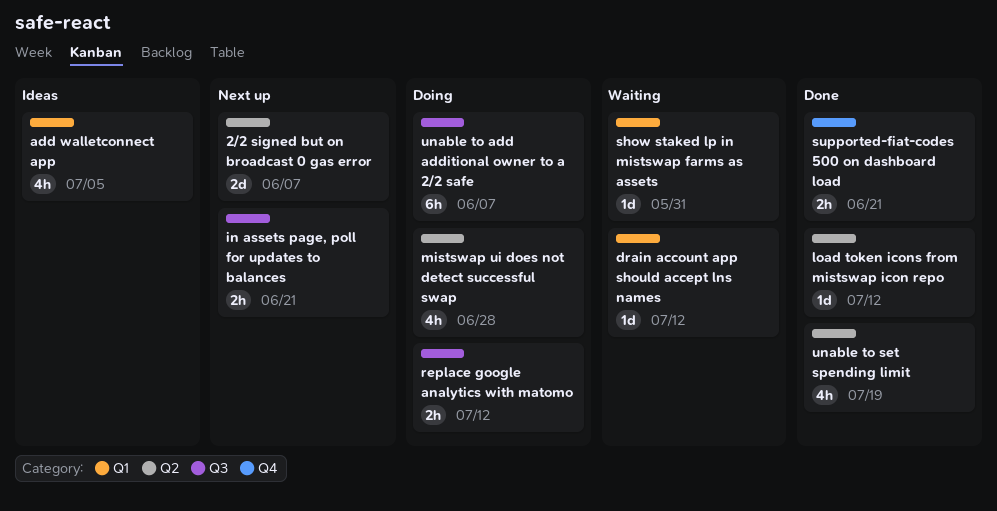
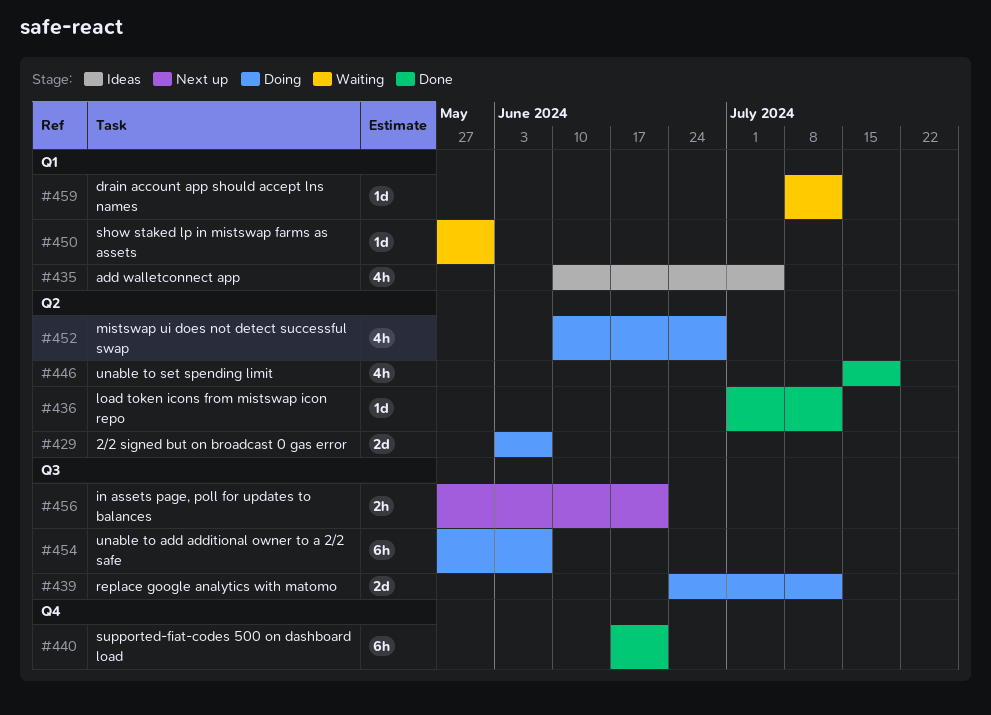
2/2 signed but on broadcast 0 gas error, status: Next up -> Doing
replace google analytics with matomo, estimate: 2h -> 2d
supported-fiat-codes 500 on dashboard load, estimate: 2h -> 6h

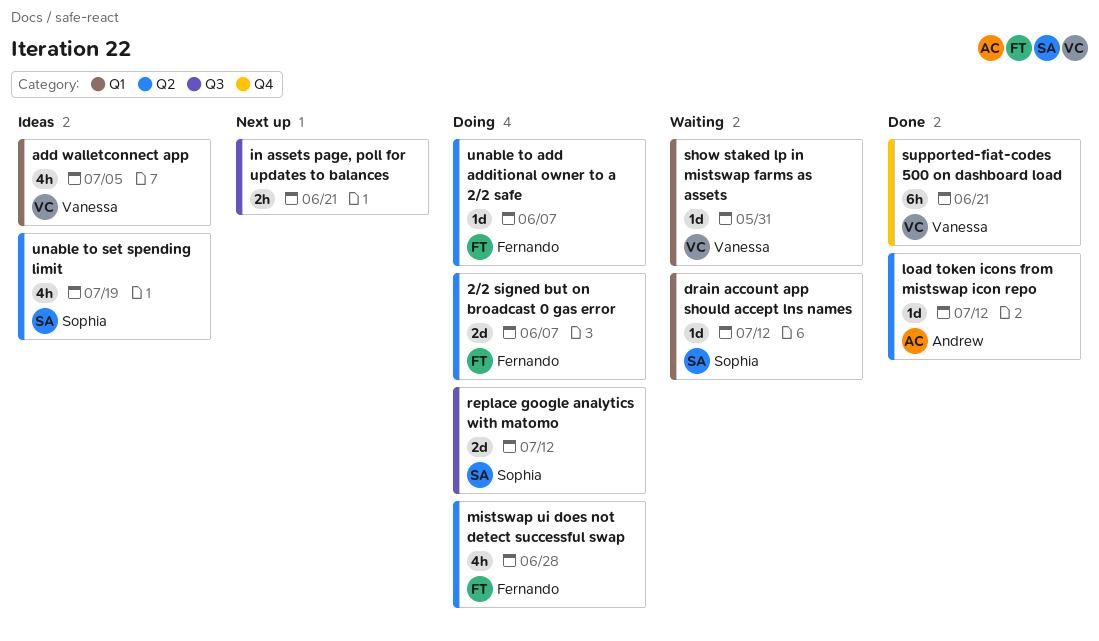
unable to add additional owner to a 2/2 safe, label: Q3 -> Q2
unable to add additional owner to a 2/2 safe, estimate: 6h -> 1d
unable to set spending limit, status: Done -> Ideas

